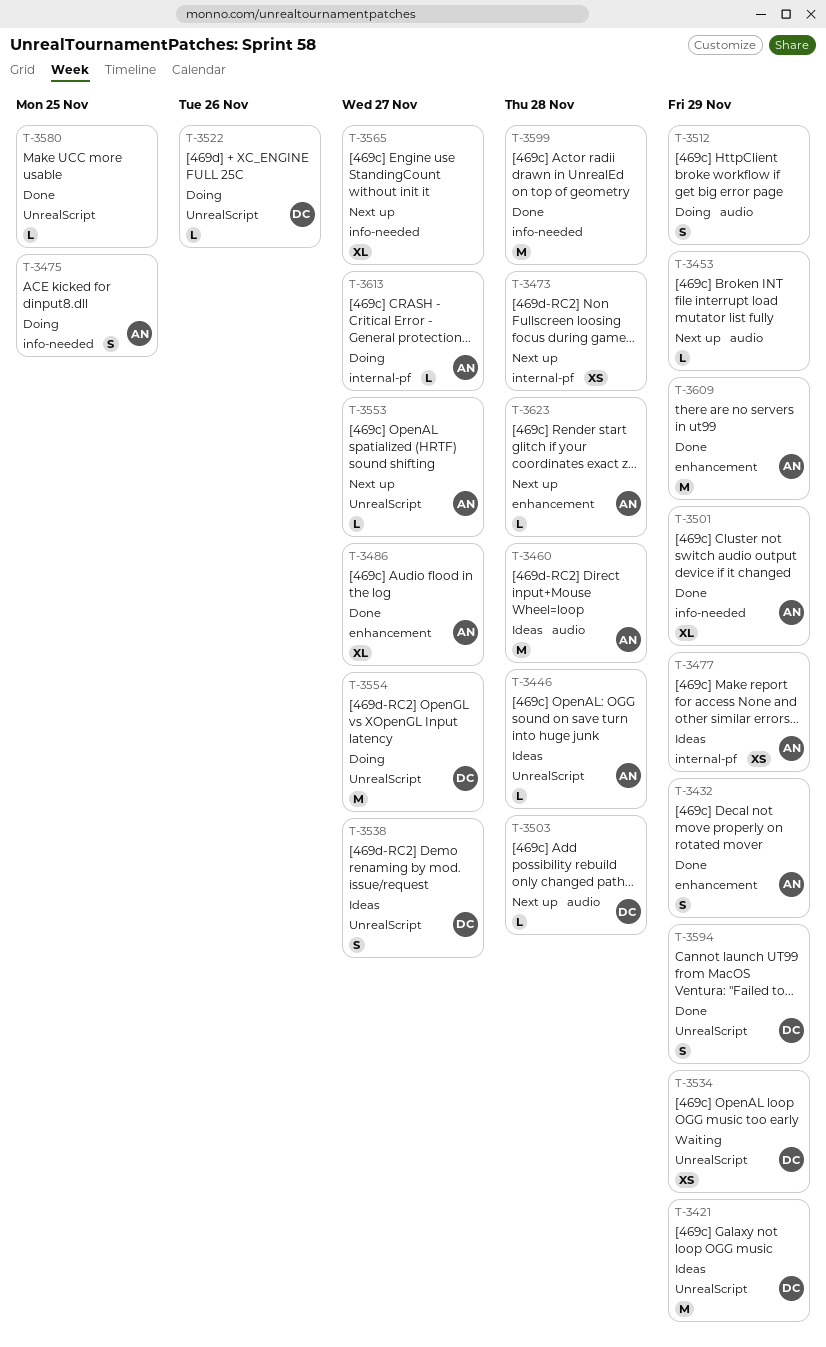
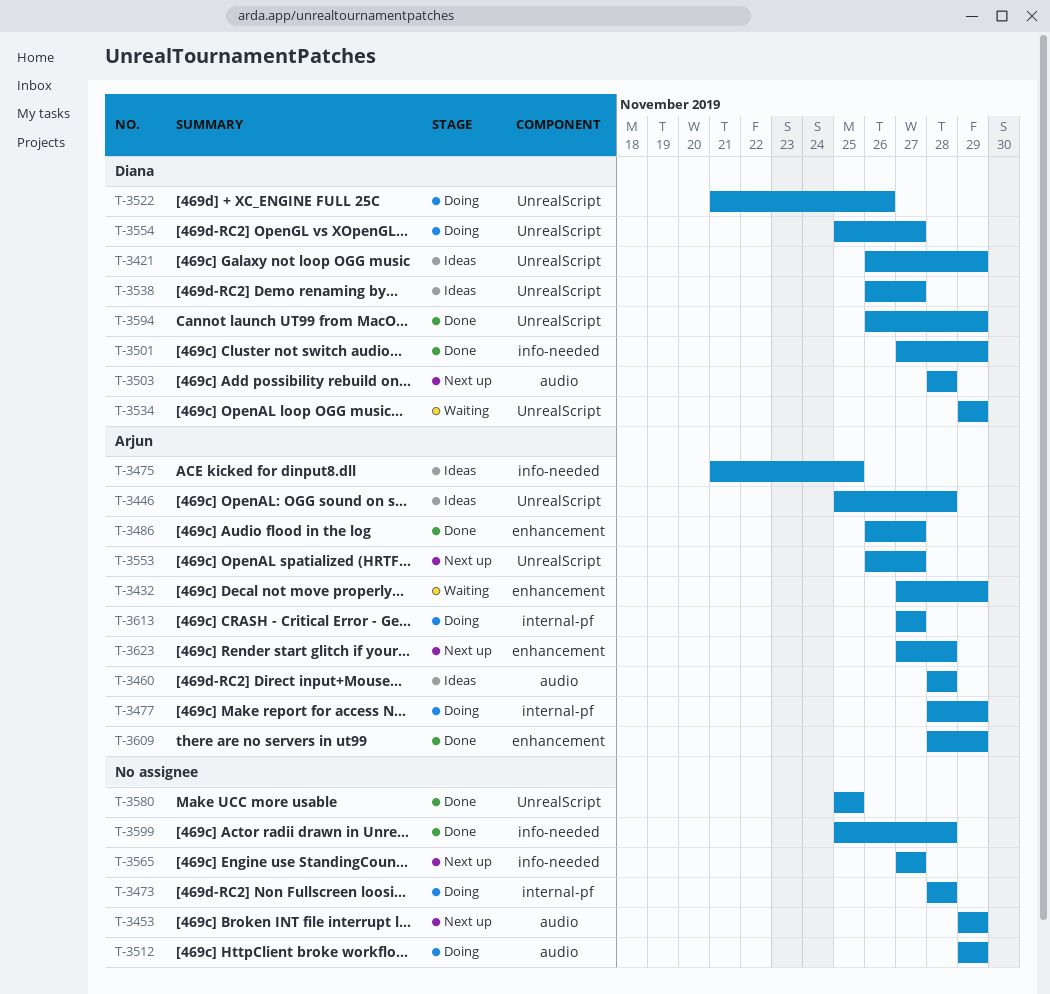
T-3432, status: Done -> Waiting
T-3473, status: Next up -> Doing
T-3475, status: Doing -> Ideas
T-3477, status: Ideas -> Doing
T-3501, owner: Arjun -> Diana

